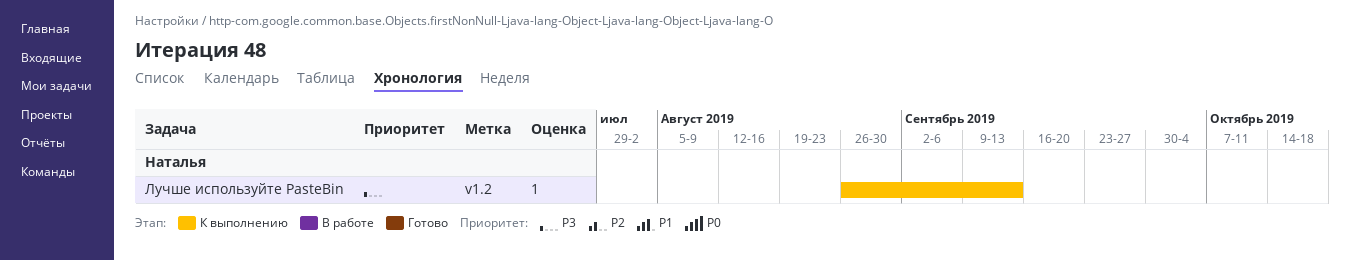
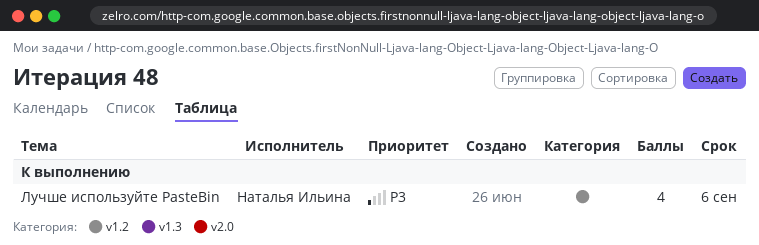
Лучше используйте PasteBin, estimate: 1 -> 4
Лучше используйте PasteBin, due: Sep 13 -> Sep 6

